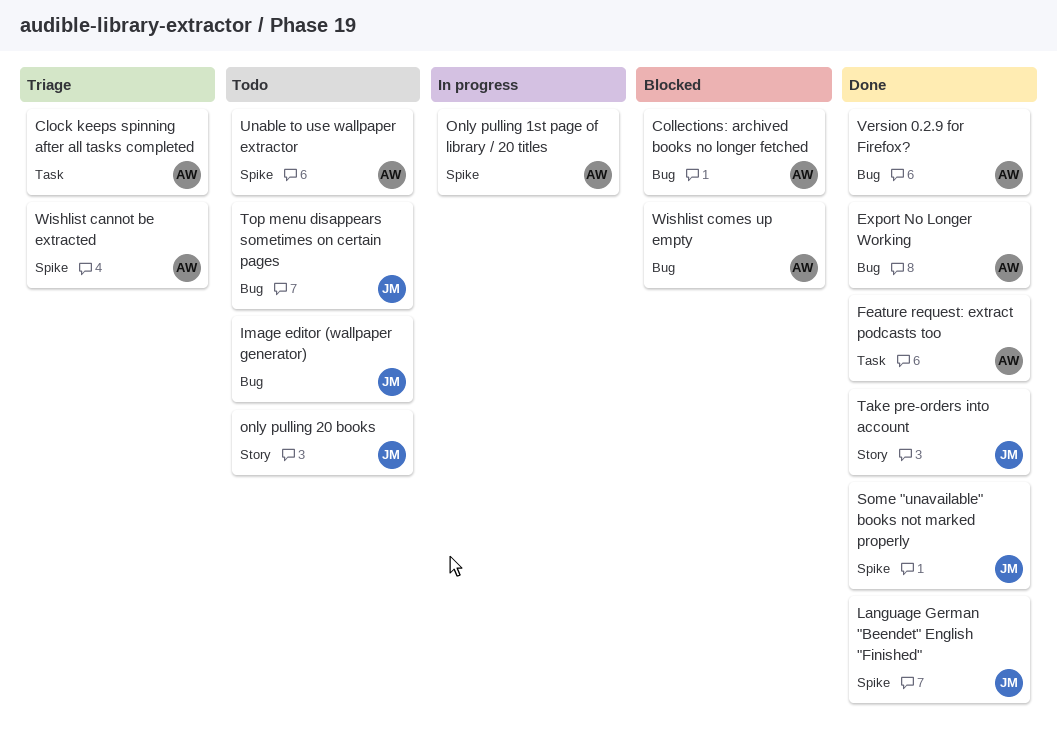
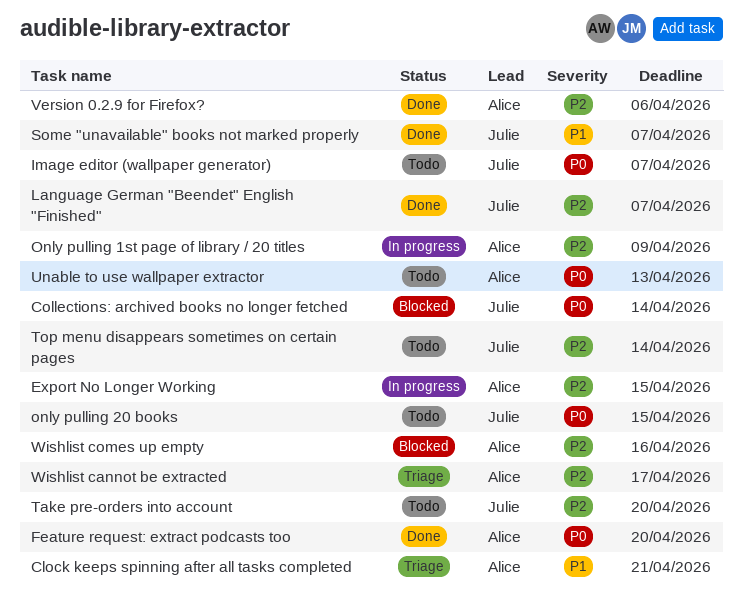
Collections: archived books no longer fetched, owner: Alice -> Julie
Export No Longer Working, status: Done -> In progress
Take pre-orders into account, status: Done -> Todo

